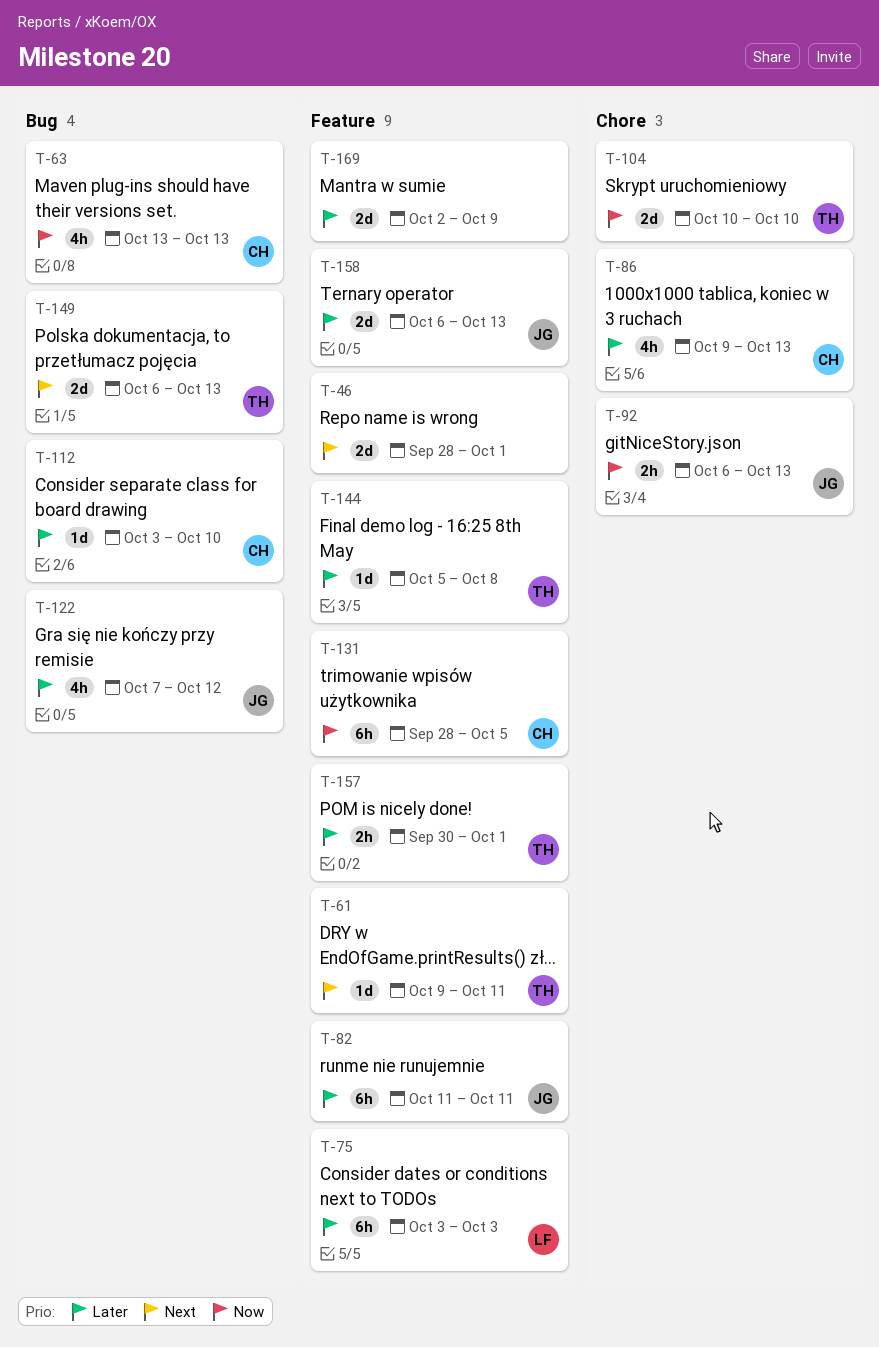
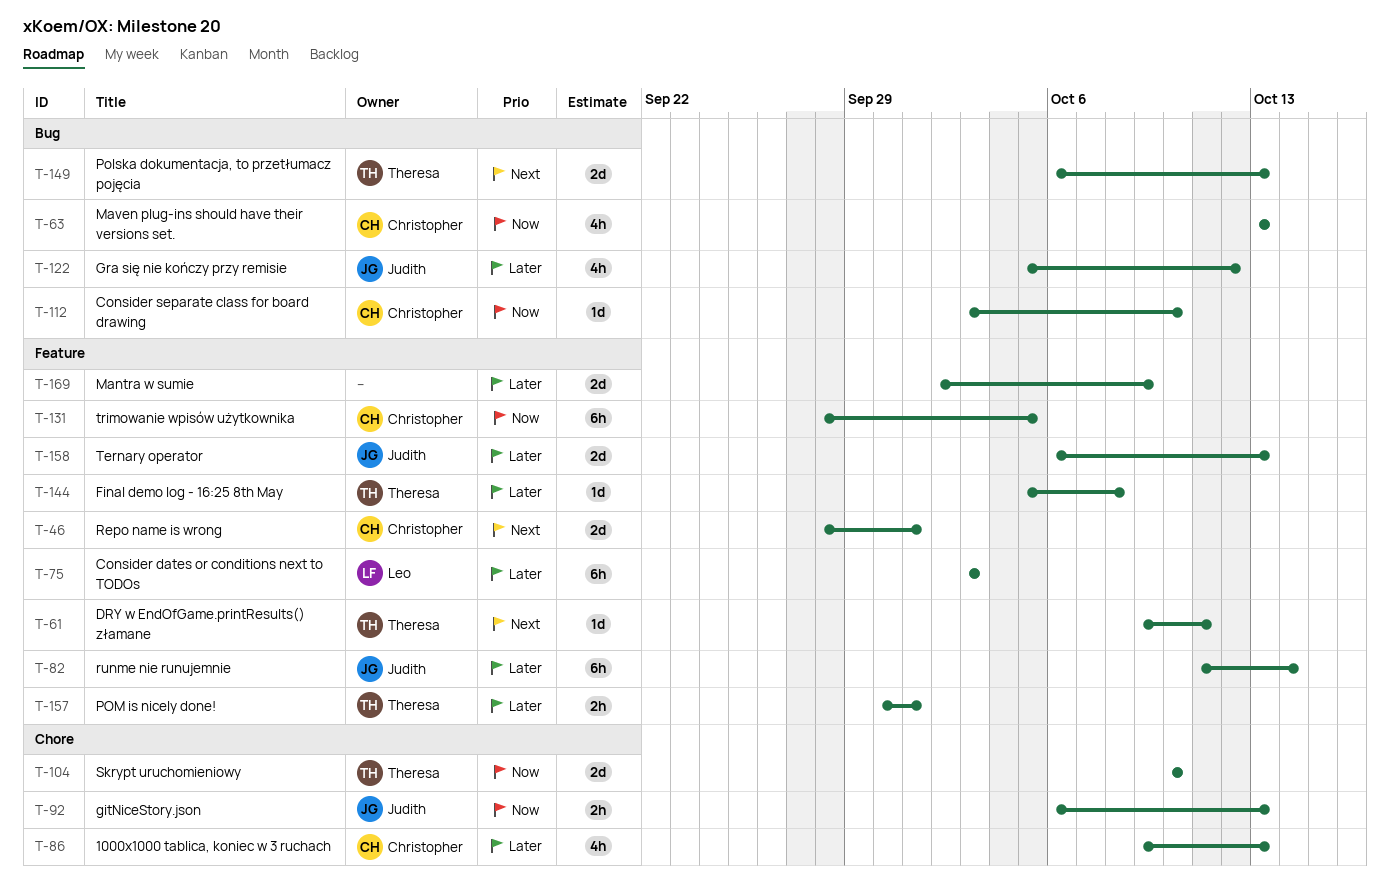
T-46, owner: none -> Christopher
T-82, due: Oct 11 -> Oct 14
T-112, priority: Later -> Now
T-122, start: Oct 7 -> Oct 5

